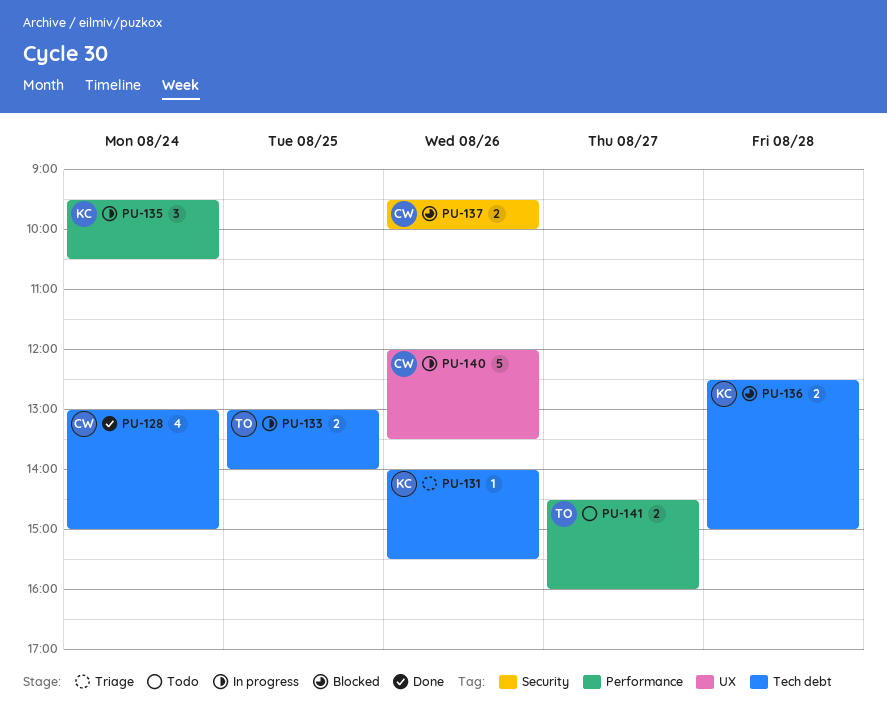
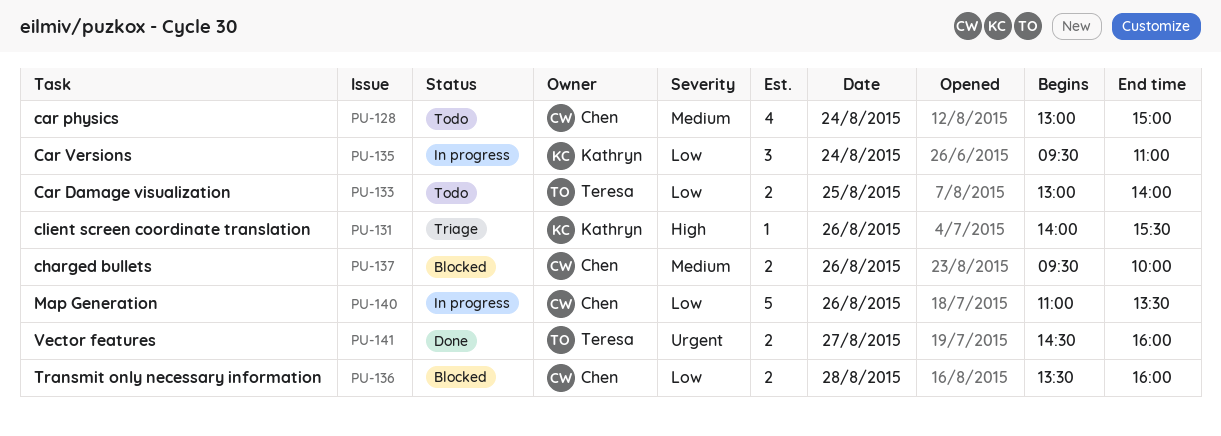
PU-128, status: Done -> Todo
PU-133, status: In progress -> Todo
PU-135, ends: 10:30 -> 11:00
PU-136, owner: Kathryn -> Chen
PU-136, begins: 12:30 -> 13:30
PU-136, ends: 15:00 -> 16:00
PU-140, begins: 12:00 -> 11:00
PU-141, status: Todo -> Done

